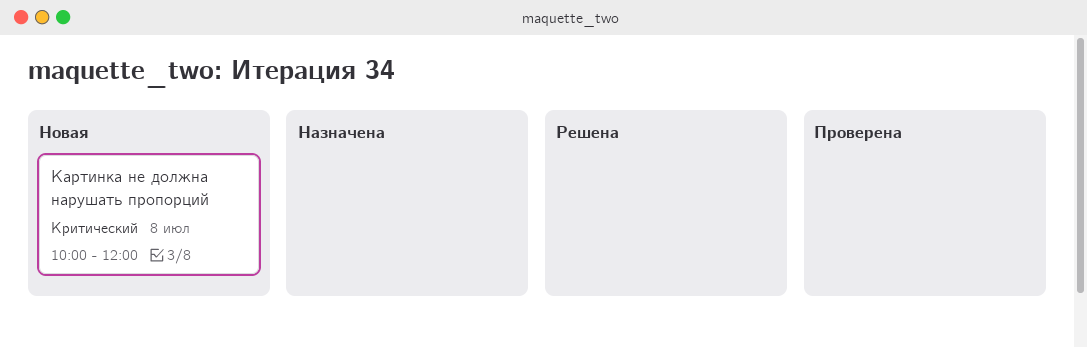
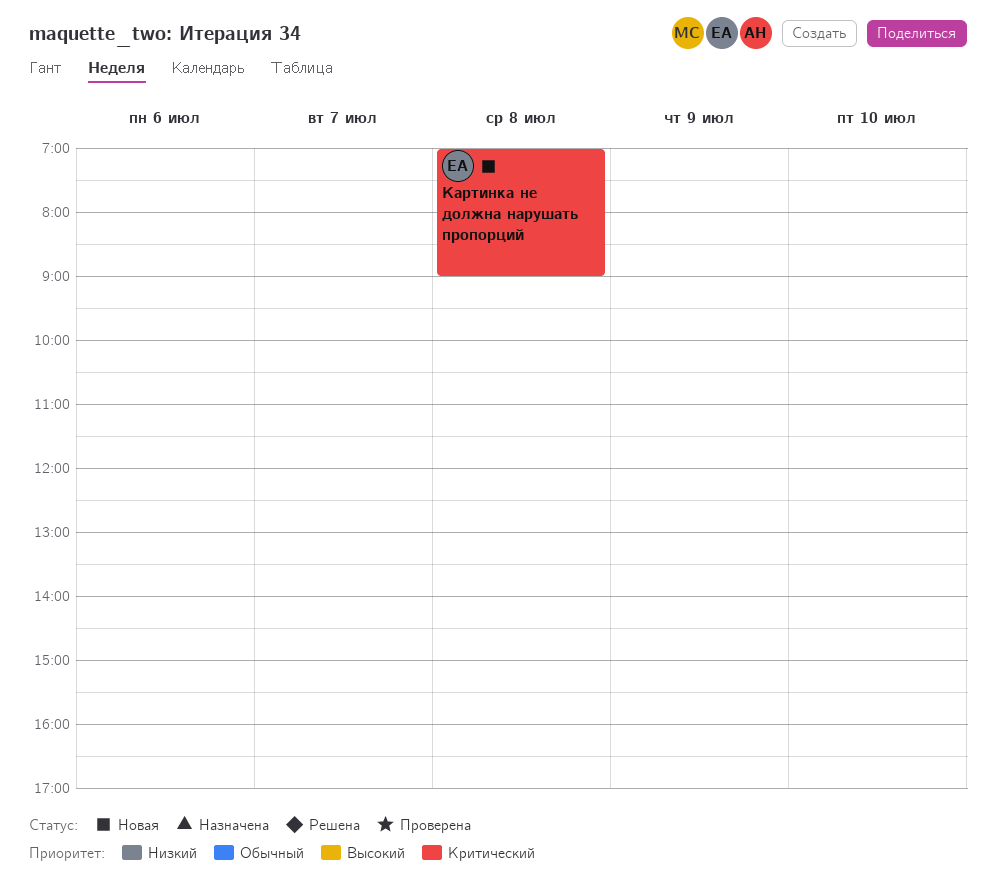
Картинка не должна нарушать пропорций, begins: 10:00 -> 07:00
Картинка не должна нарушать пропорций, ends: 12:00 -> 09:00

